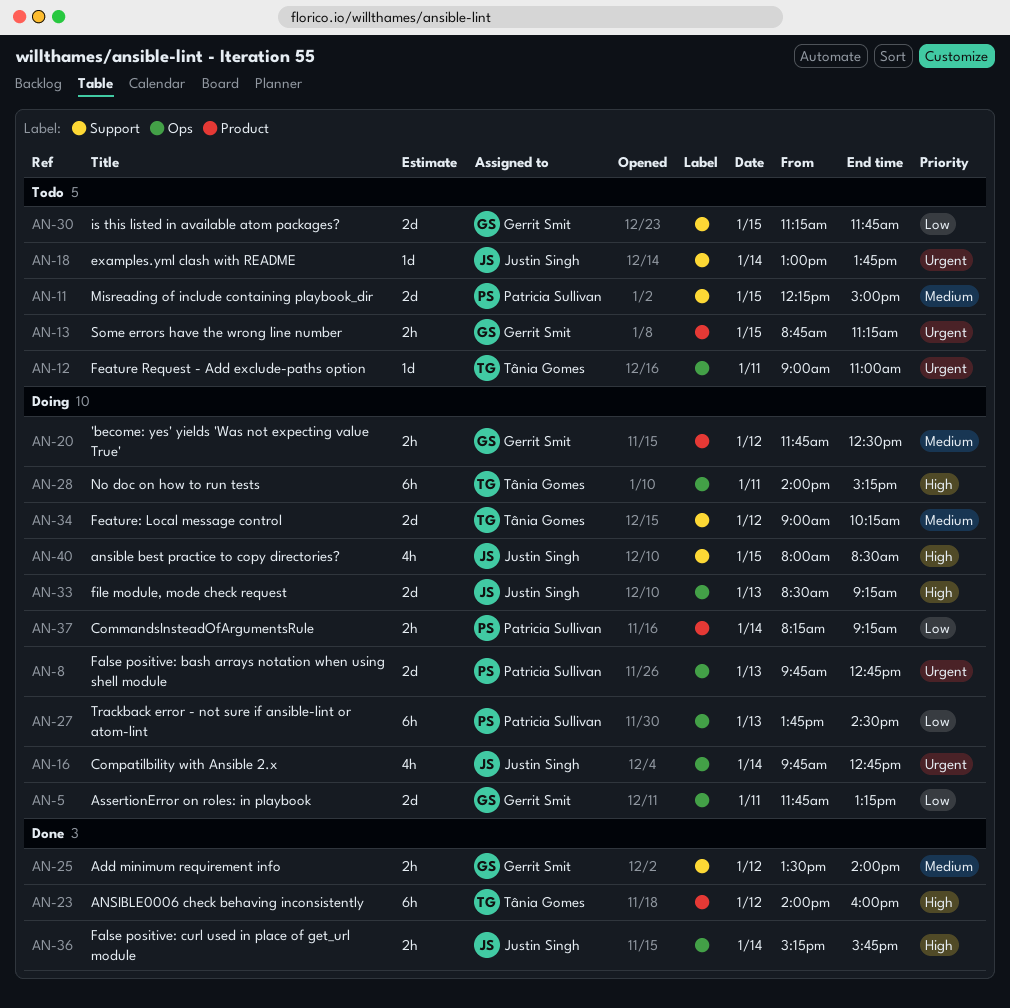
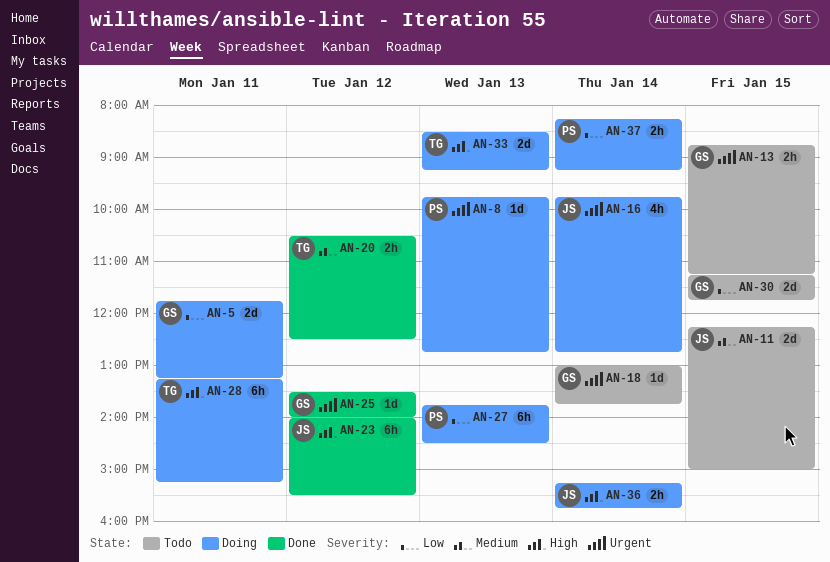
AN-8, estimate: 2d -> 1d
AN-11, owner: Patricia Sullivan -> Justin Singh
AN-12: present -> none
AN-18, owner: Justin Singh -> Gerrit Smit
AN-20, status: Doing -> Done
AN-20, owner: Gerrit Smit -> Tânia Gomes
AN-20, begins: 11:45 -> 10:30
AN-23, owner: Tânia Gomes -> Justin Singh
AN-23, ends: 16:00 -> 15:30
AN-25, priority: Medium -> Urgent
AN-25, estimate: 2h -> 1d
AN-28, begins: 14:00 -> 13:15
AN-33, owner: Justin Singh -> Tânia Gomes
AN-34: present -> none
AN-36, status: Done -> Doing
AN-40: present -> none

